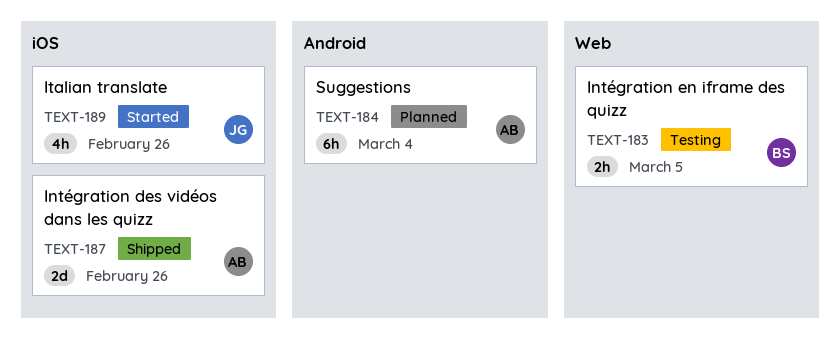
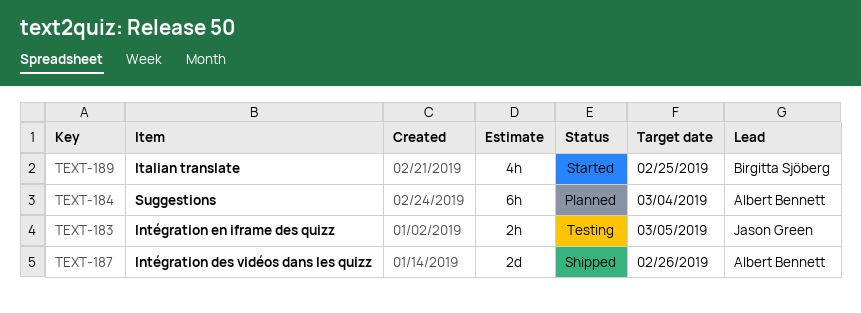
TEXT-183, owner: Birgitta Sjöberg -> Jason Green
TEXT-189, owner: Jason Green -> Birgitta Sjöberg
TEXT-189, due: Feb 26 -> Feb 25

